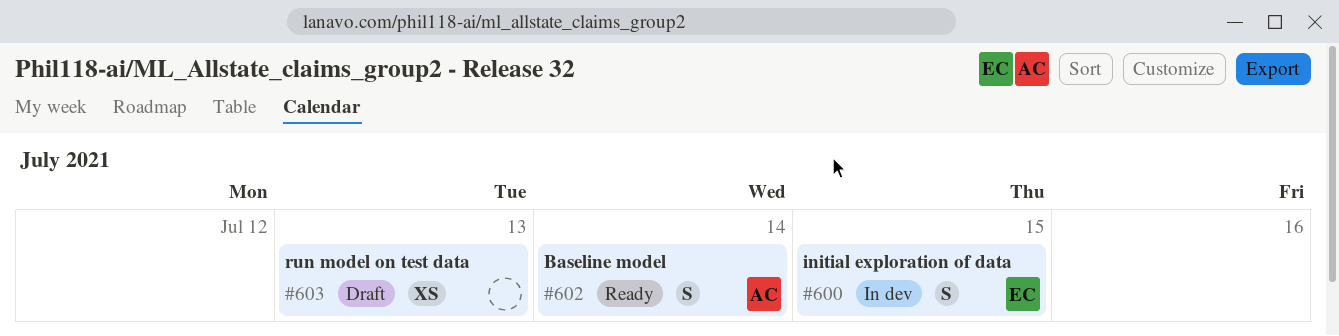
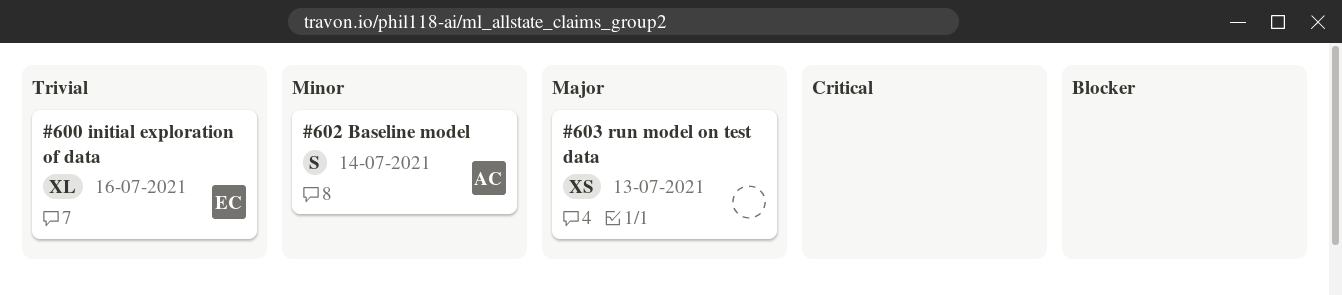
#600, estimate: S -> XL
#600, day: Jul 15 -> Jul 16

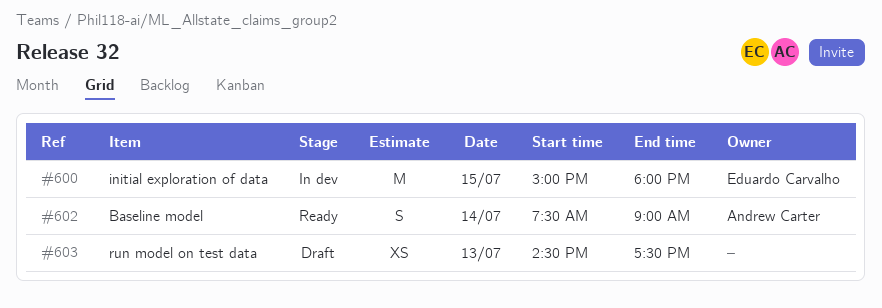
#600, estimate: XL -> M
#600, day: Jul 16 -> Jul 15

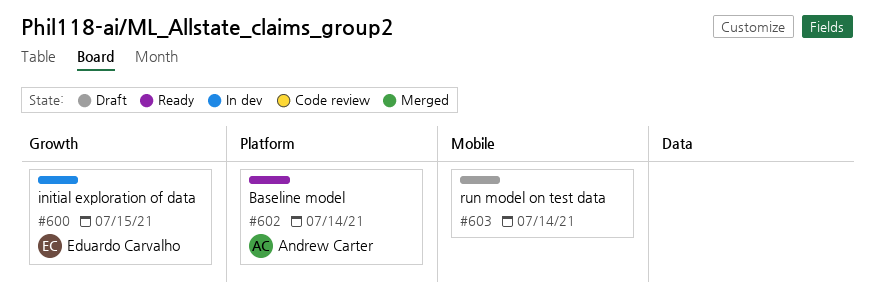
#603, day: Jul 13 -> Jul 14

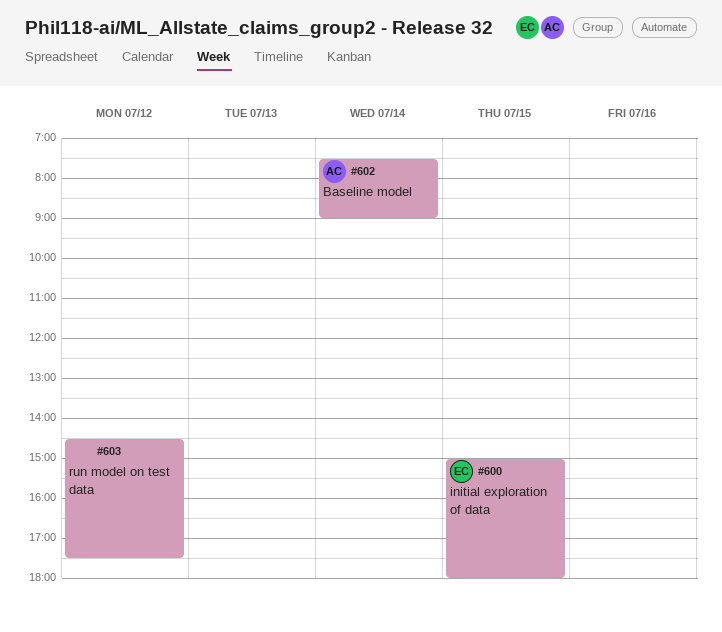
#603, day: Jul 14 -> Jul 12

